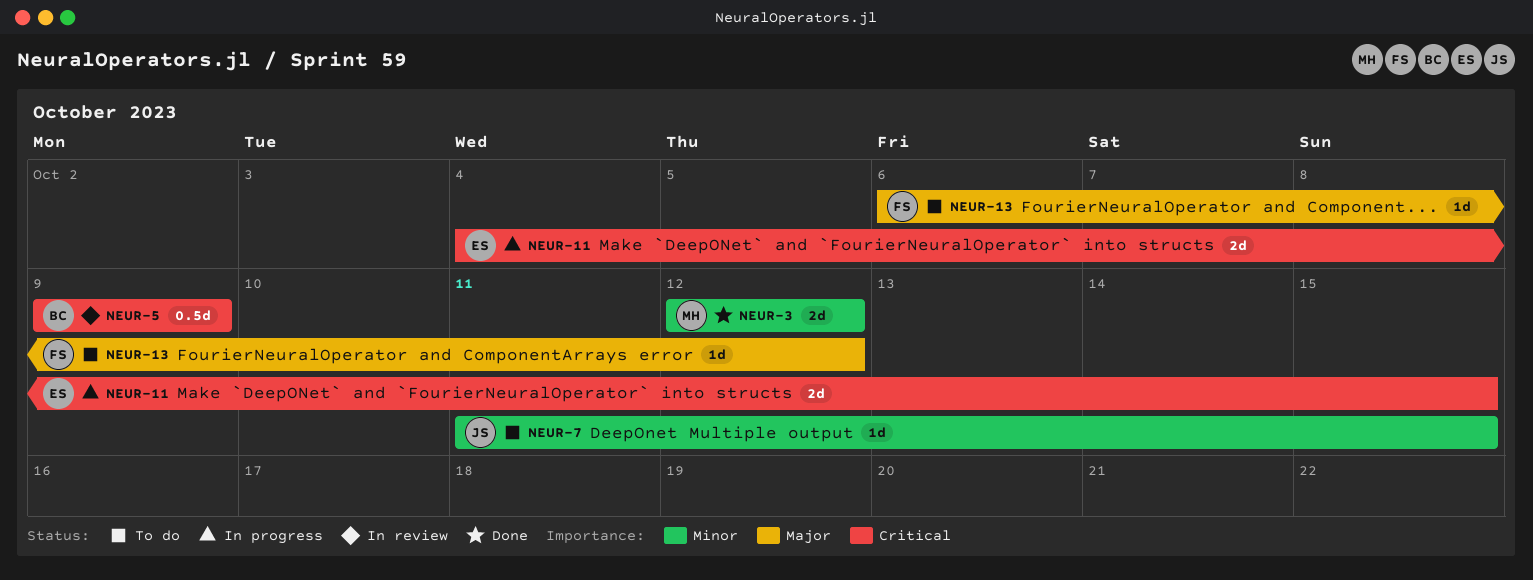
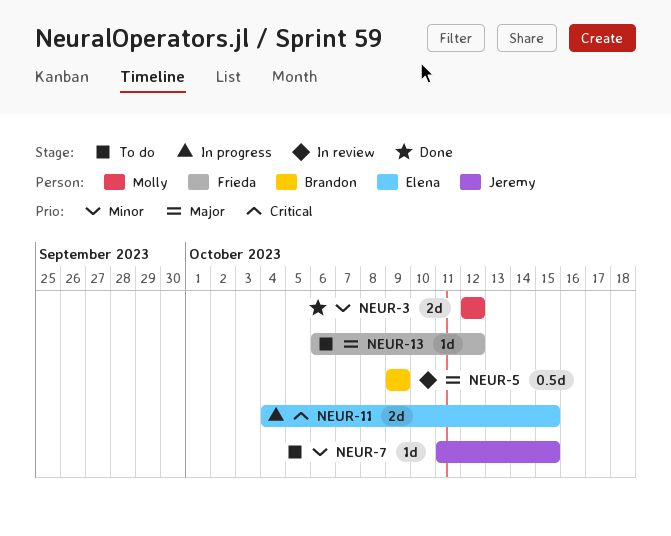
NEUR-5, priority: Critical -> Major

